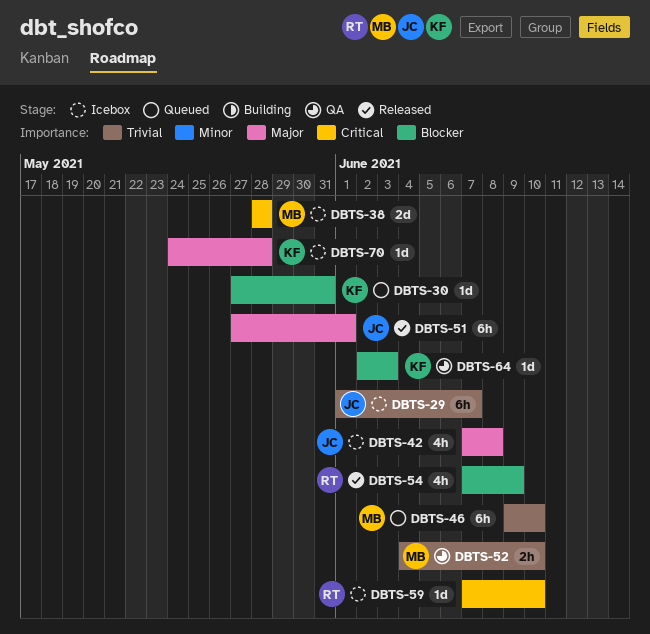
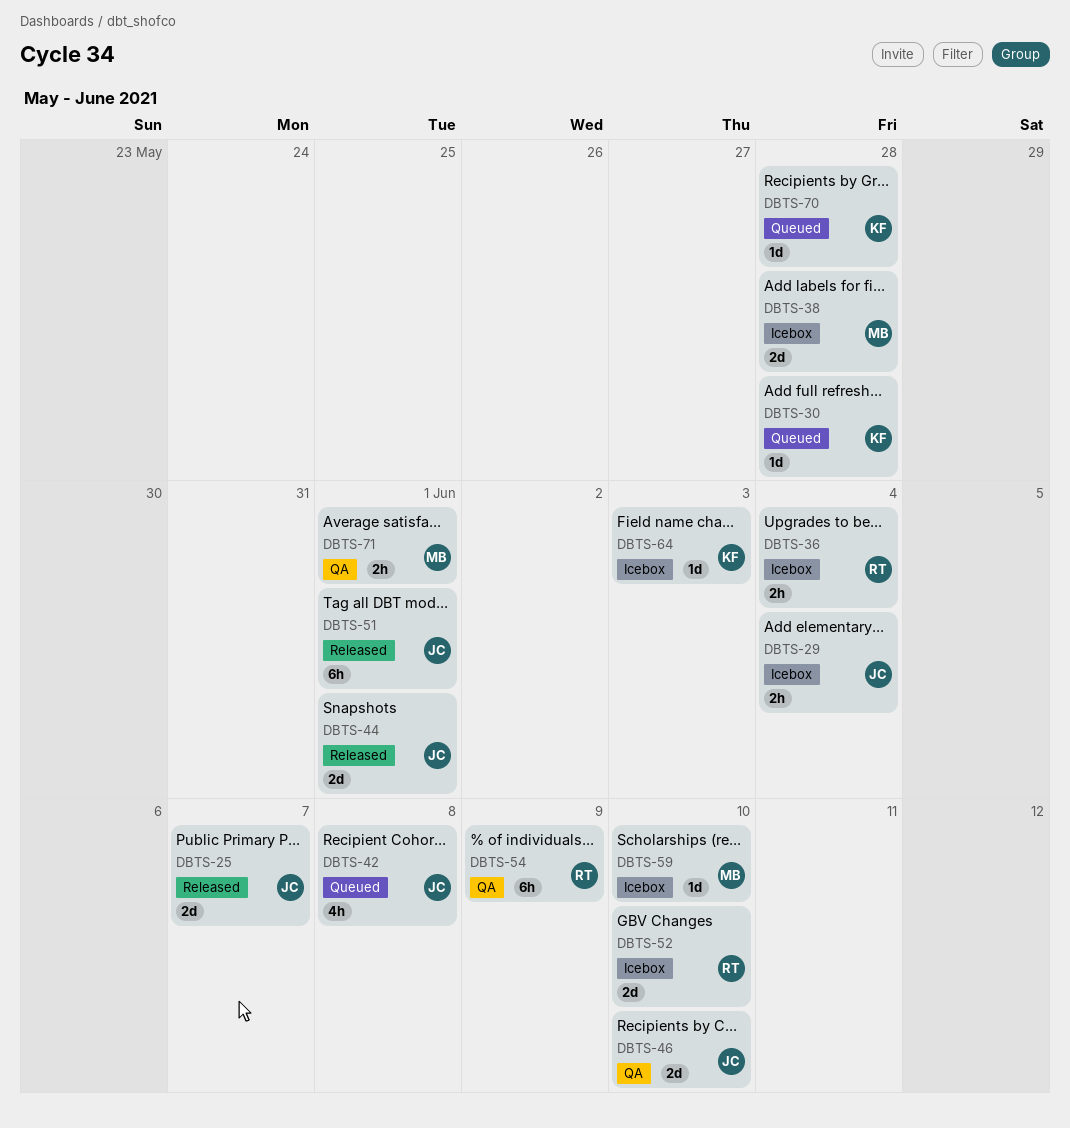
DBTS-25: none -> present
DBTS-29, estimate: 6h -> 2h
DBTS-29, due: Jun 7 -> Jun 4
DBTS-30, due: May 31 -> May 28
DBTS-36: none -> present
DBTS-42, status: Icebox -> Queued
DBTS-44: none -> present
DBTS-46, status: Queued -> QA
DBTS-46, owner: MB -> JC
DBTS-46, estimate: 6h -> 2d
DBTS-52, status: QA -> Icebox
DBTS-52, owner: MB -> RT
DBTS-52, estimate: 2h -> 2d
DBTS-54, status: Released -> QA
DBTS-54, estimate: 4h -> 6h
DBTS-59, owner: RT -> MB
DBTS-64, status: QA -> Icebox
DBTS-70, status: Icebox -> Queued
DBTS-71: none -> present

